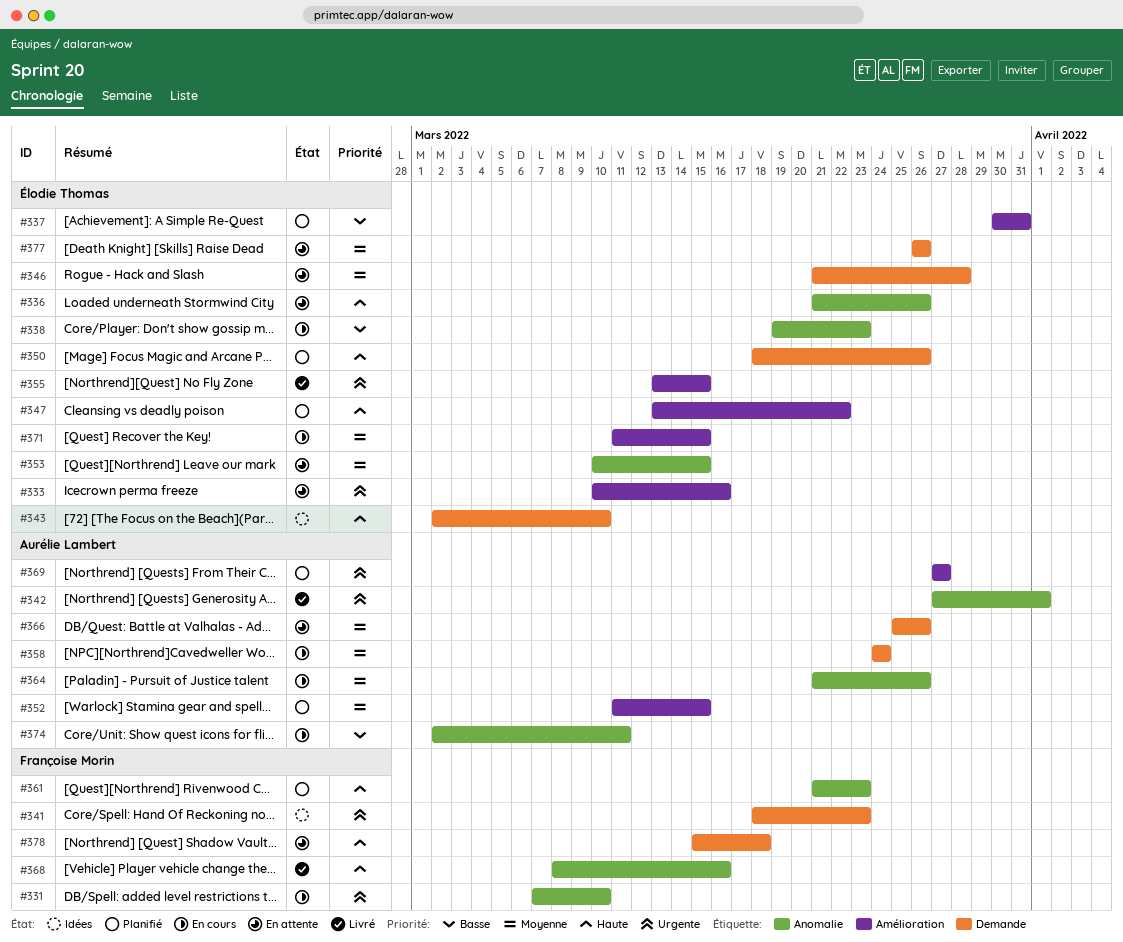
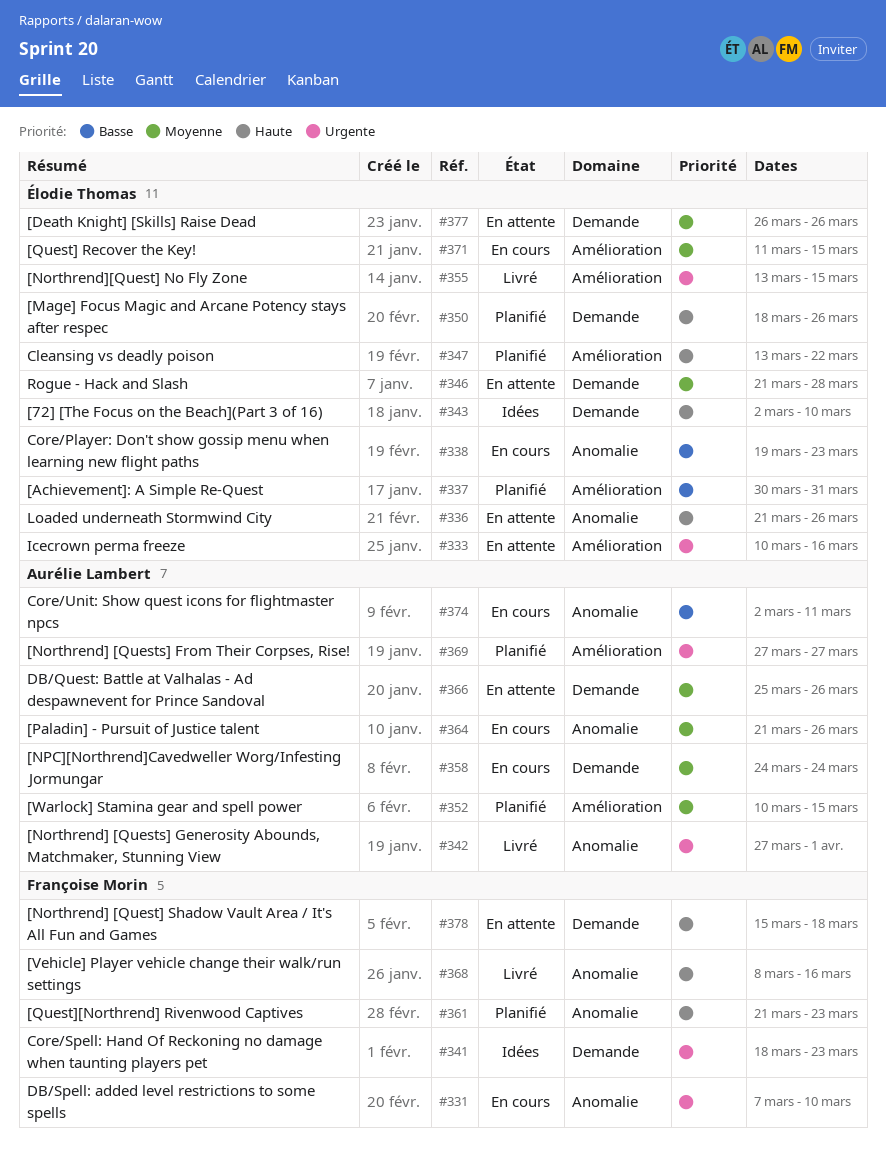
#352, start: Mar 11 -> Mar 10
#353: present -> none

